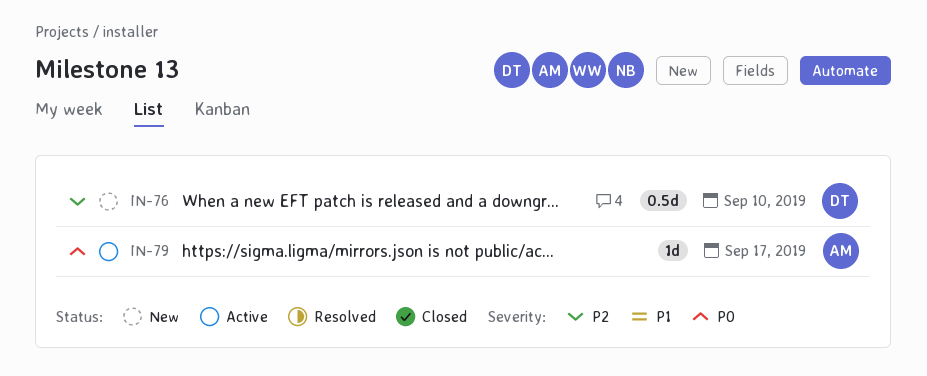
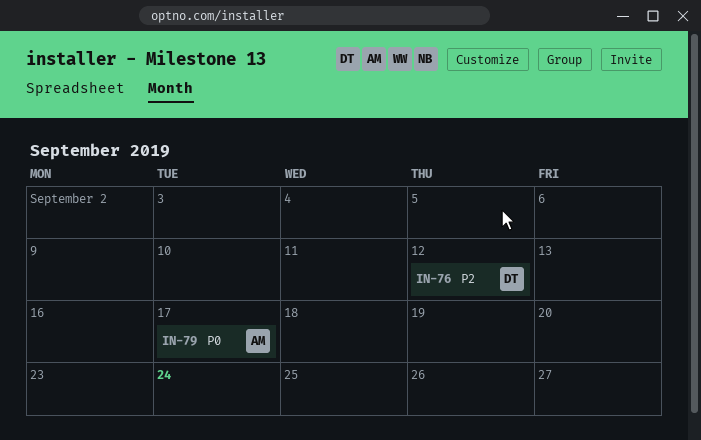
IN-76, due: Sep 10 -> Sep 12

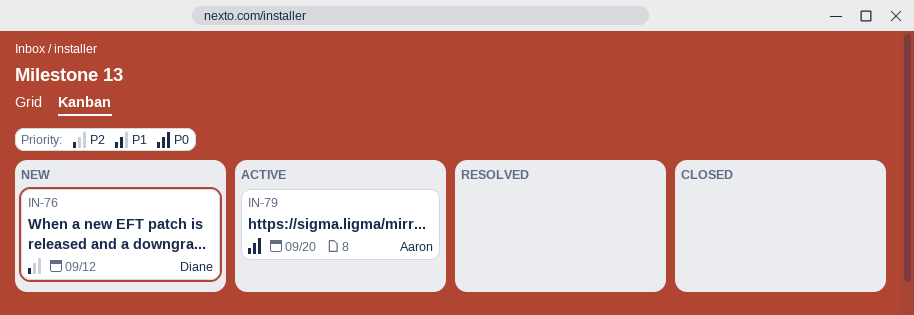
IN-79, due: Sep 17 -> Sep 20

